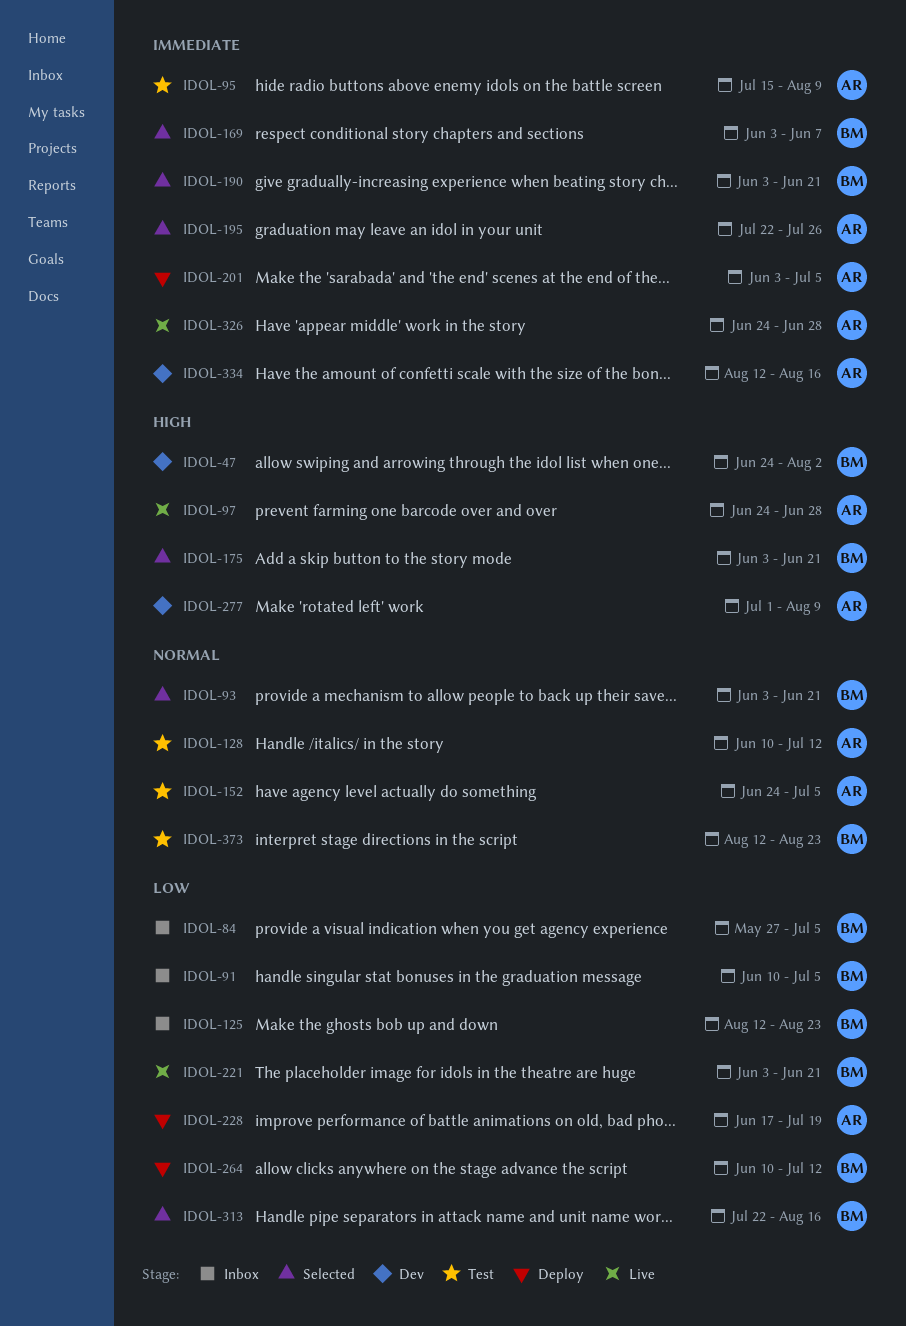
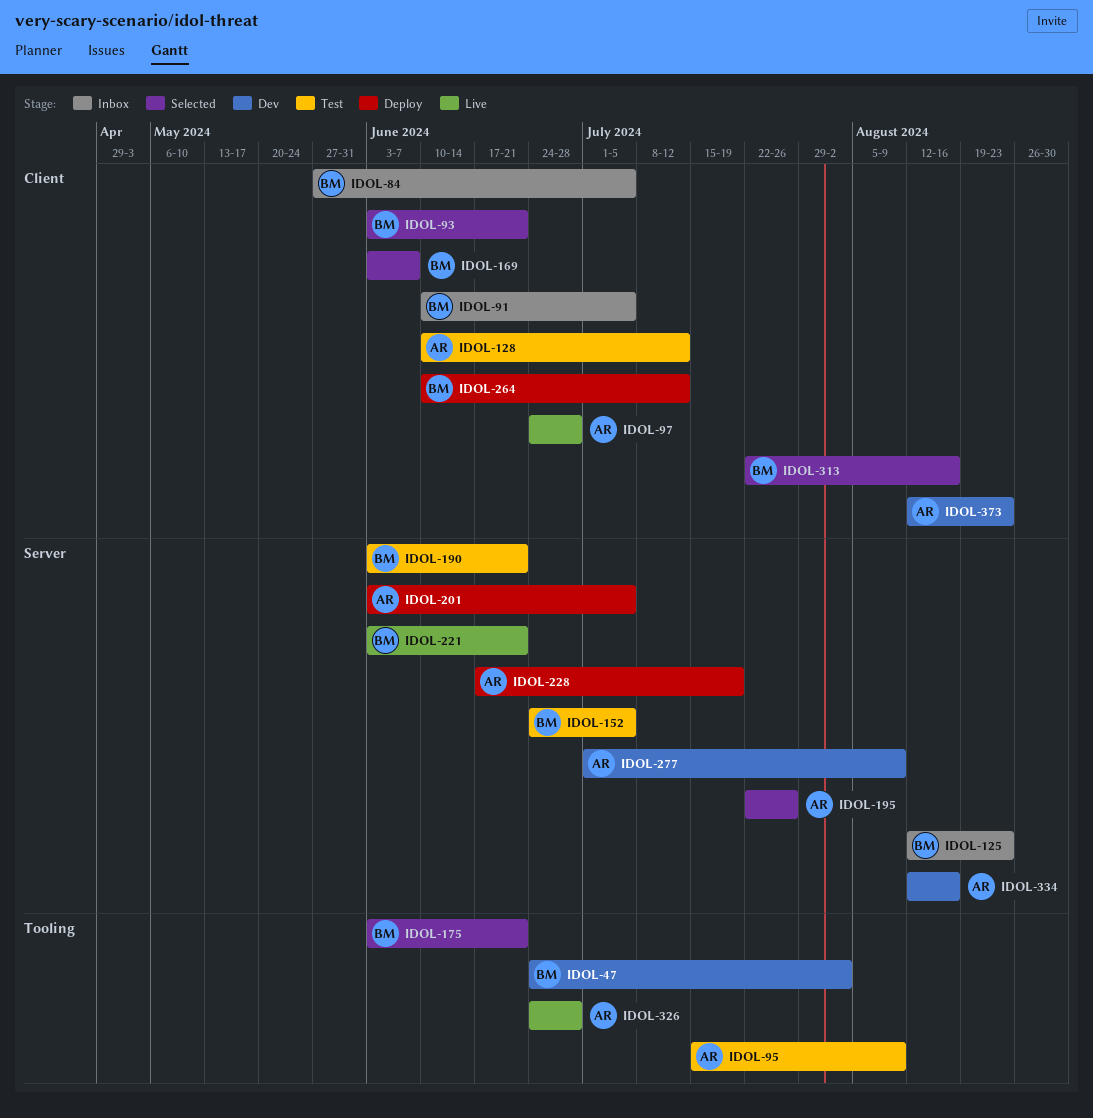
IDOL-152, owner: AR -> BM
IDOL-190, status: Selected -> Test
IDOL-373, status: Test -> Dev
IDOL-373, owner: BM -> AR

